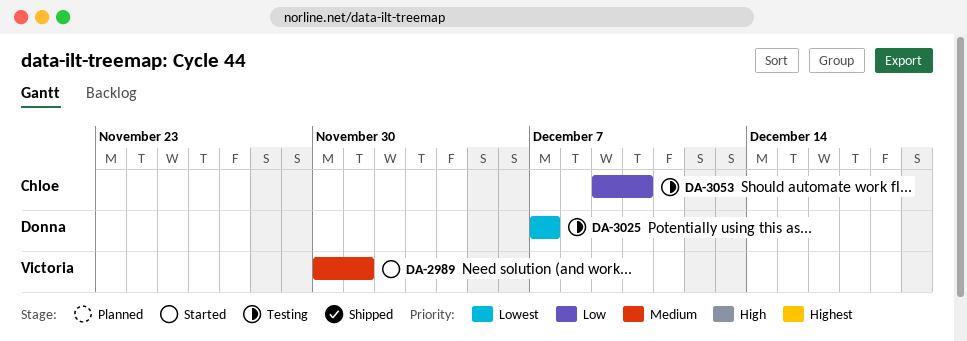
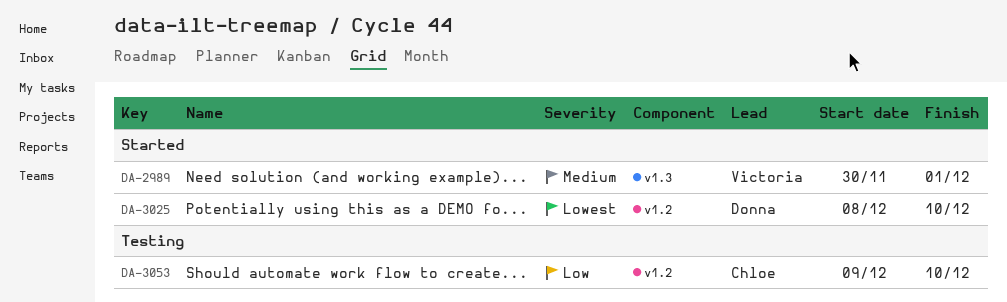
DA-3025, status: Testing -> Started
DA-3025, start: Dec 7 -> Dec 8
DA-3025, due: Dec 7 -> Dec 10

